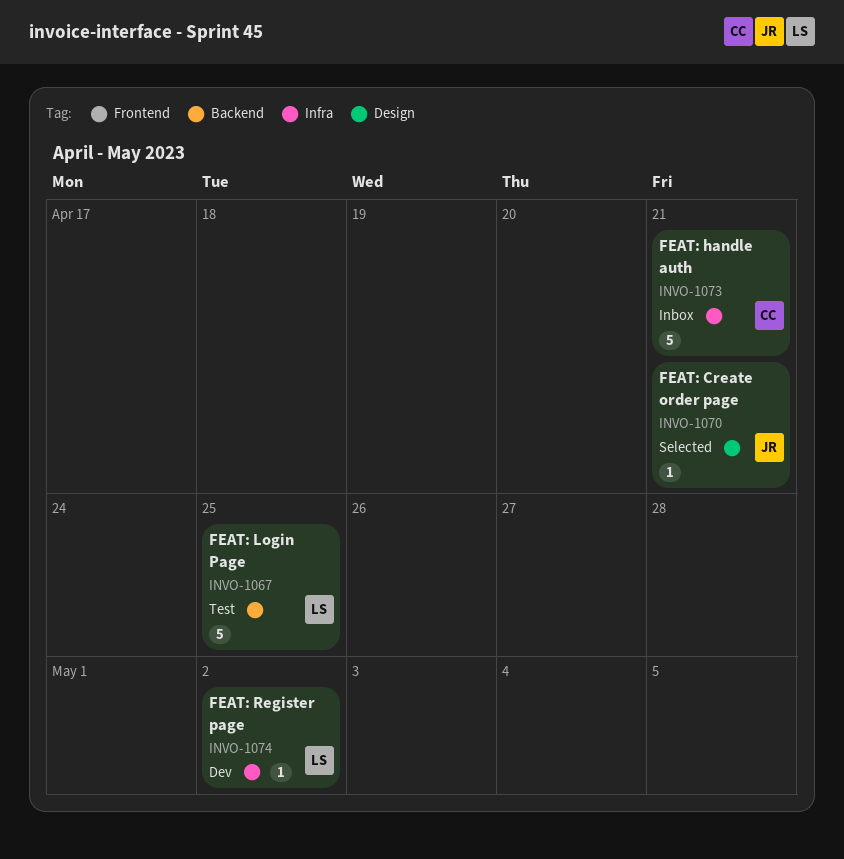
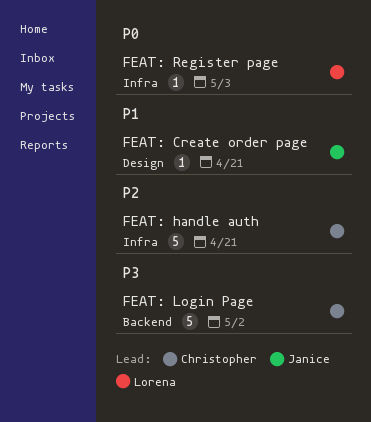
FEAT: Login Page, owner: Lorena -> Christopher
FEAT: Login Page, due: Apr 25 -> May 2
FEAT: Register page, due: May 2 -> May 3

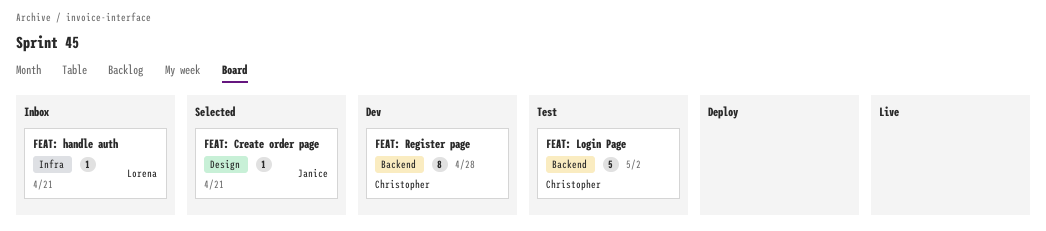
FEAT: handle auth, owner: Christopher -> Lorena
FEAT: handle auth, estimate: 5 -> 1
FEAT: Register page, owner: Lorena -> Christopher
FEAT: Register page, label: Infra -> Backend
FEAT: Register page, estimate: 1 -> 8
FEAT: Register page, due: May 3 -> Apr 28

